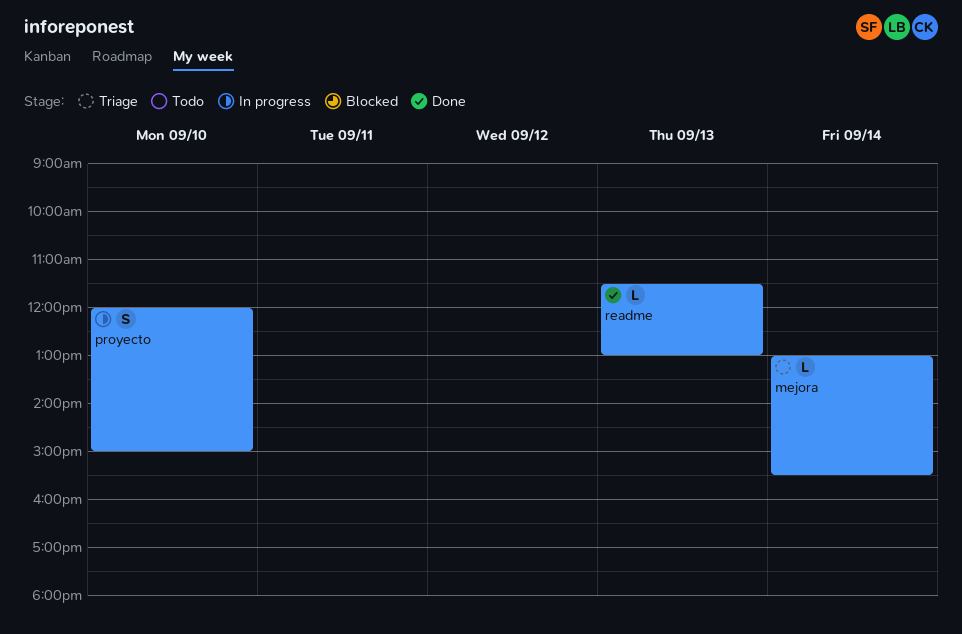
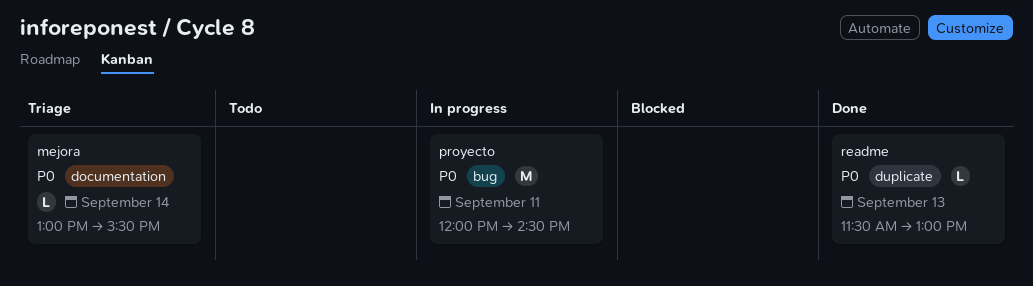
proyecto, estimate: S -> M
proyecto, day: Sep 10 -> Sep 11
proyecto, ends: 15:00 -> 14:30

